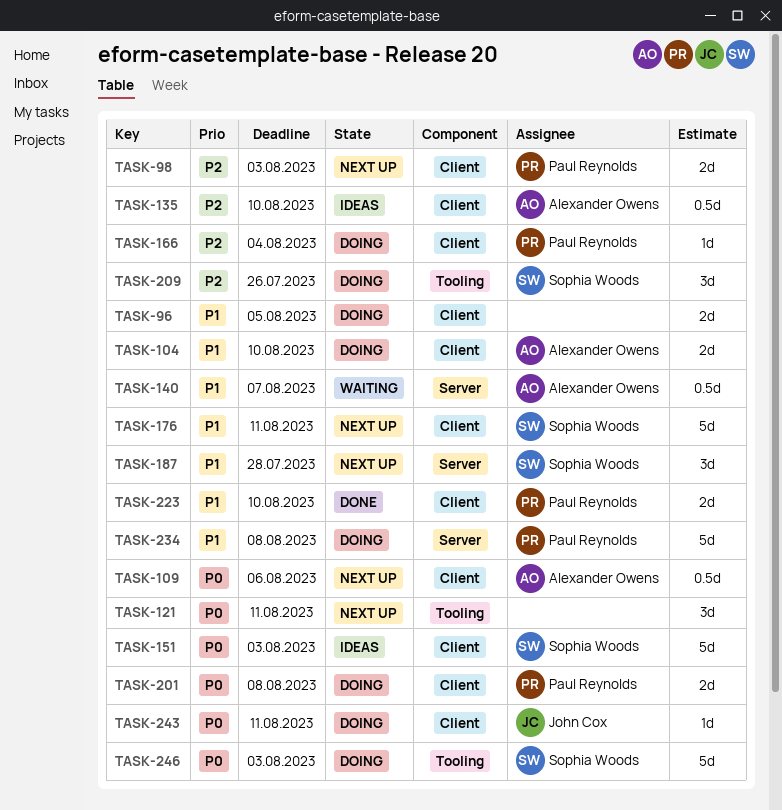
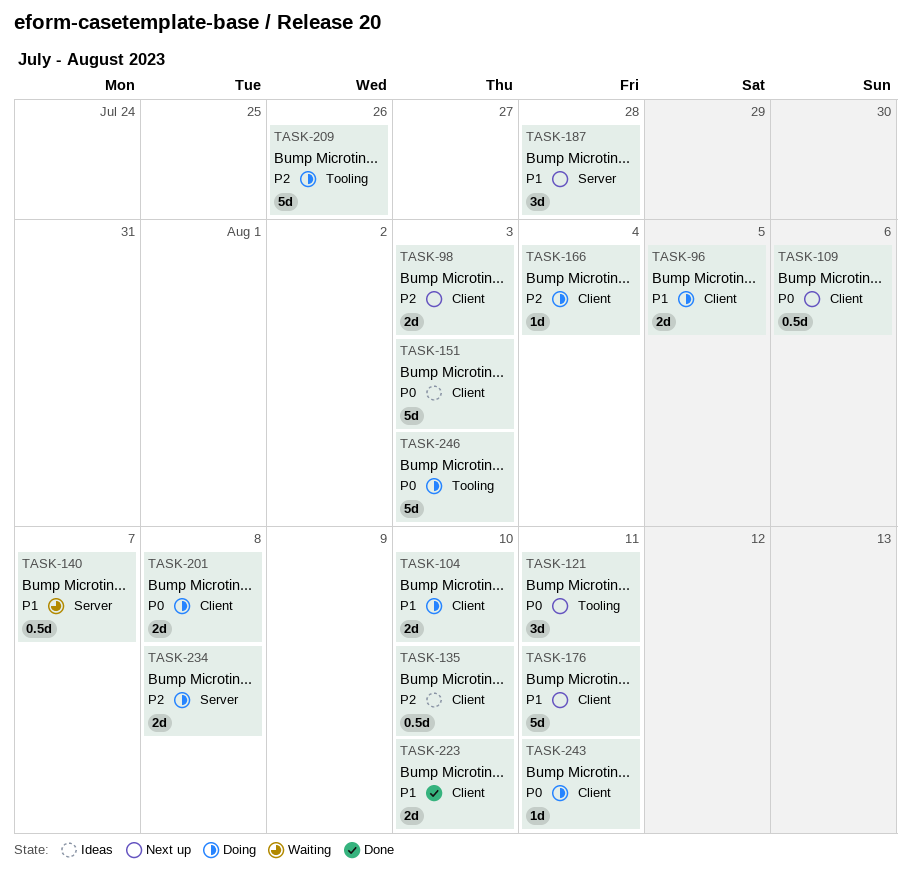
TASK-209, estimate: 3d -> 5d
TASK-234, priority: P1 -> P2
TASK-234, estimate: 5d -> 2d

